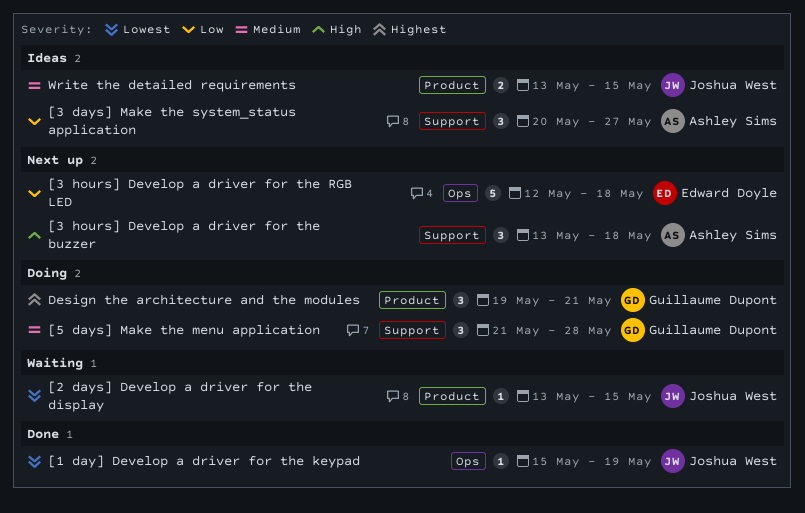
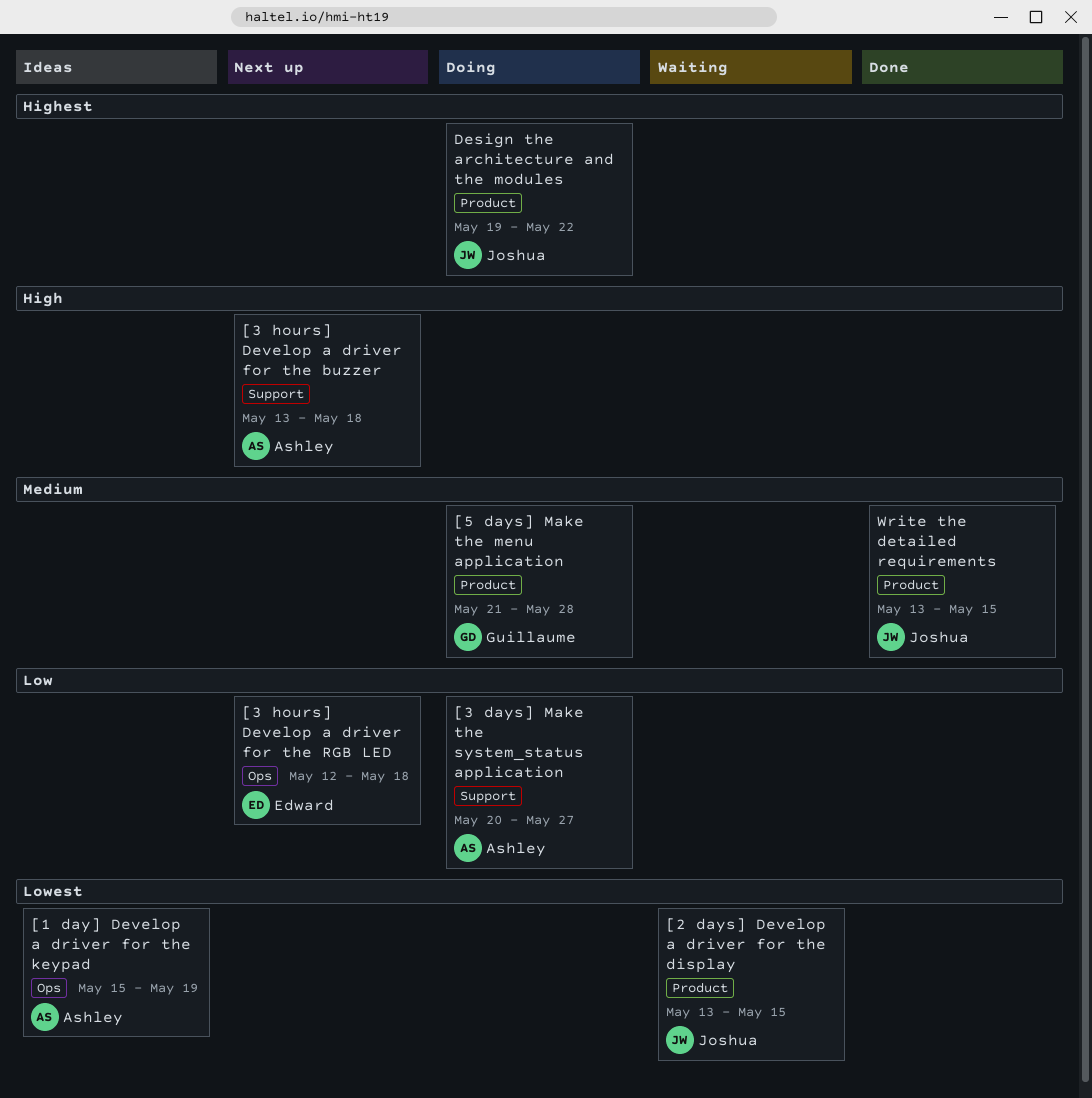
[1 day] Develop a driver for the keypad, status: Done -> Ideas
[1 day] Develop a driver for the keypad, owner: Joshua West -> Ashley Sims
[3 days] Make the system_status application, status: Ideas -> Doing
[5 days] Make the menu application, label: Support -> Product
Design the architecture and the modules, owner: Guillaume Dupont -> Joshua West
Design the architecture and the modules, due: May 21 -> May 22
Write the detailed requirements, status: Ideas -> Done

